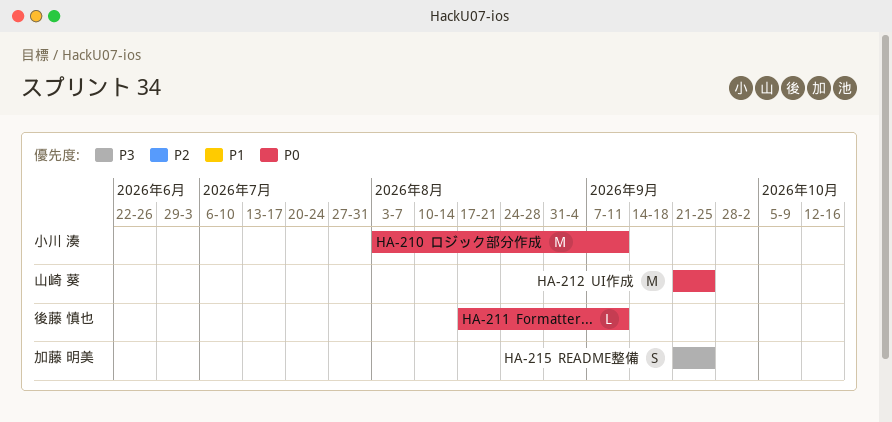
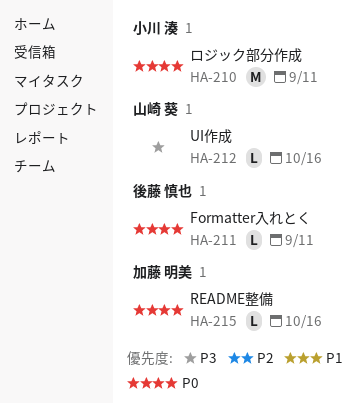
HA-212, priority: P0 -> P3
HA-212, estimate: M -> L
HA-212, due: Sep 25 -> Oct 16
HA-215, priority: P3 -> P0
HA-215, estimate: S -> L
HA-215, due: Sep 25 -> Oct 16

